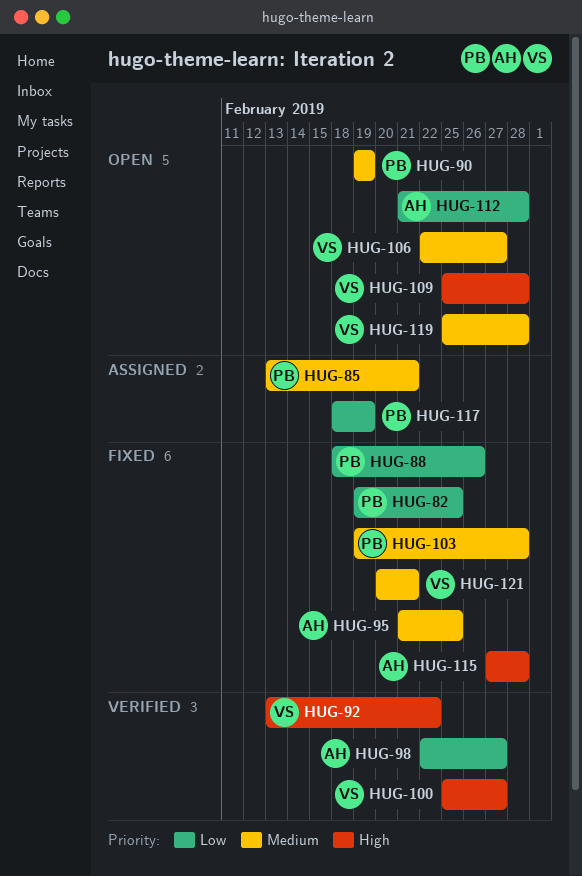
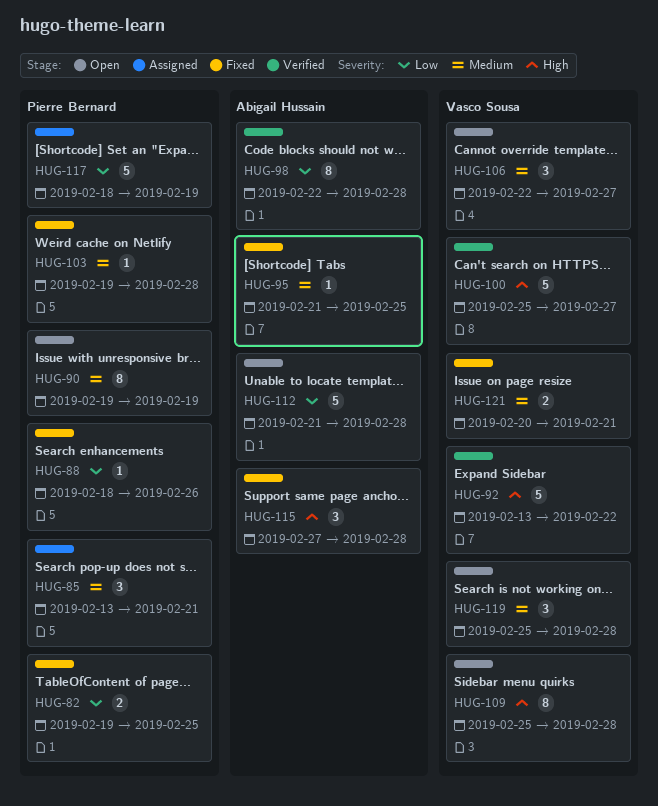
HUG-98, due: Feb 27 -> Feb 28

